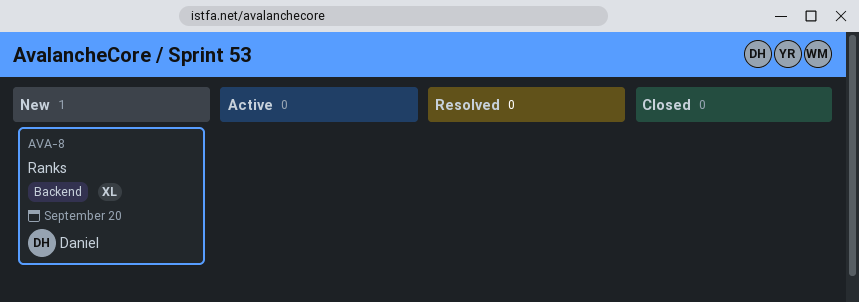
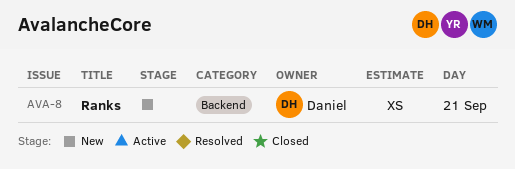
AVA-8, estimate: XL -> XS
AVA-8, day: Sep 20 -> Sep 21

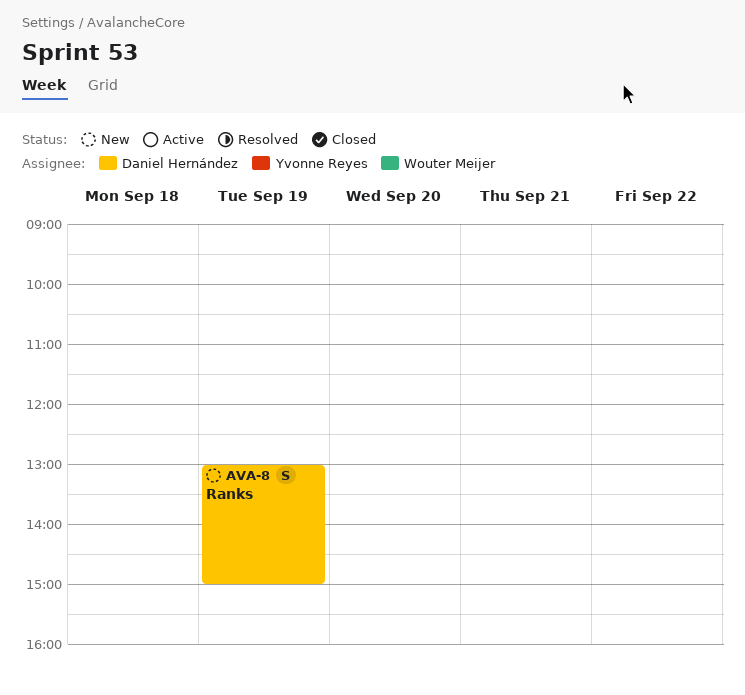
AVA-8, estimate: XS -> S
AVA-8, day: Sep 21 -> Sep 19

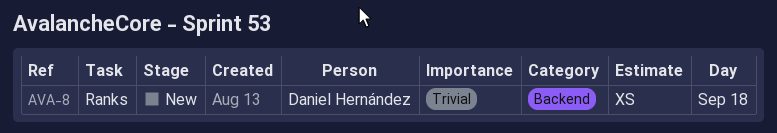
AVA-8, estimate: S -> XS
AVA-8, day: Sep 19 -> Sep 18

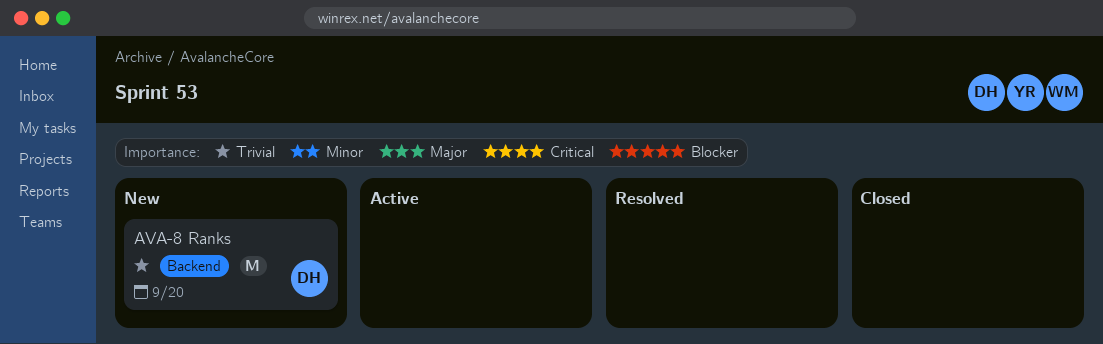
AVA-8, estimate: XS -> M
AVA-8, day: Sep 18 -> Sep 20

